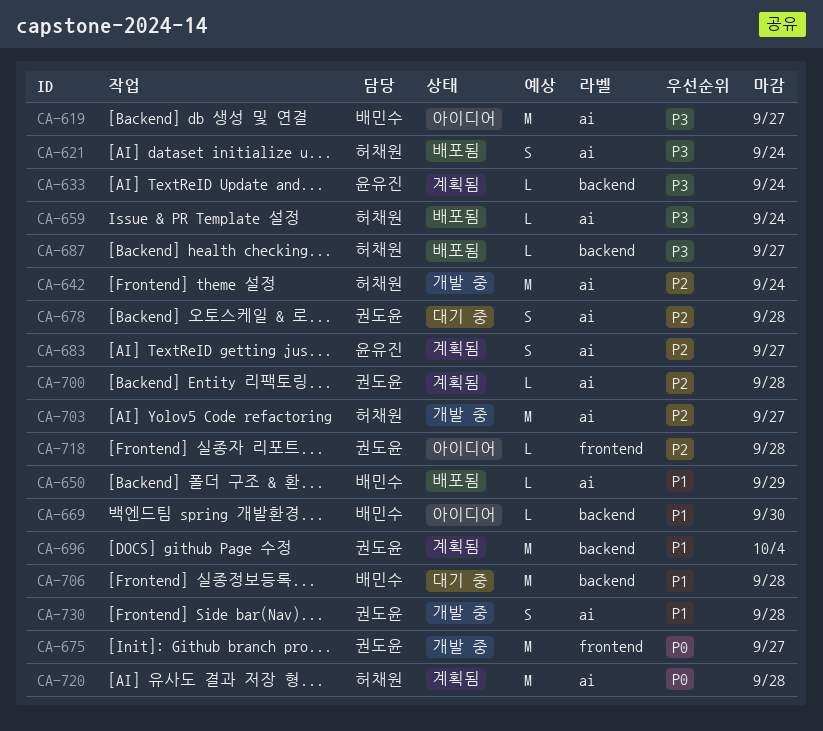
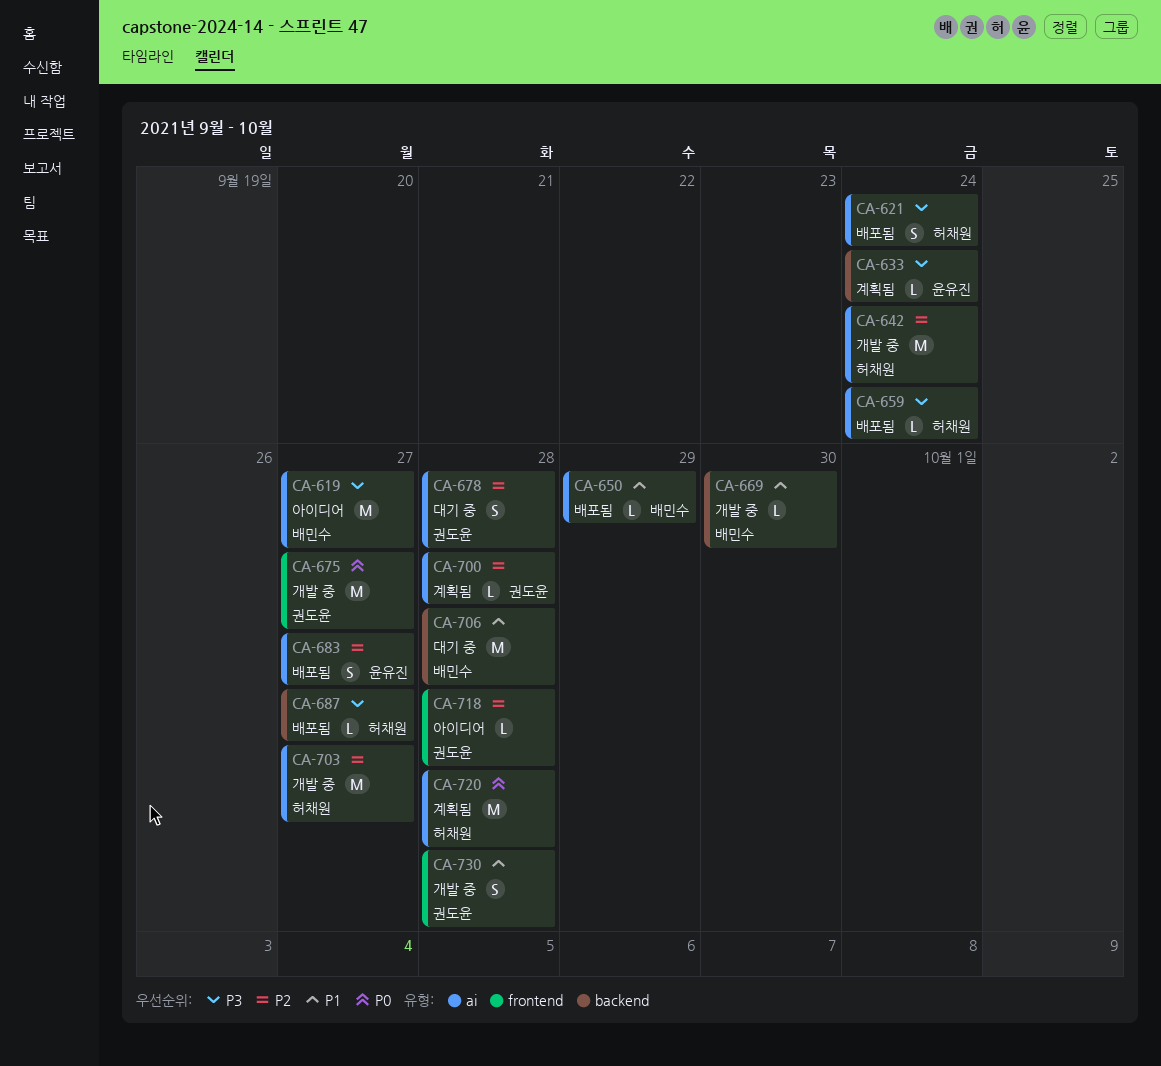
CA-669, status: 아이디어 -> 개발 중
CA-683, status: 계획됨 -> 배포됨
CA-696: present -> none
CA-730, label: ai -> frontend

